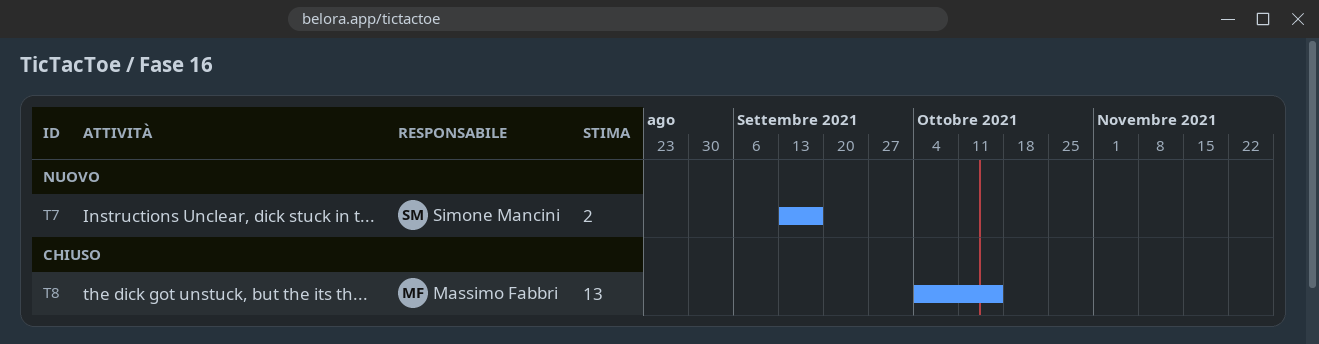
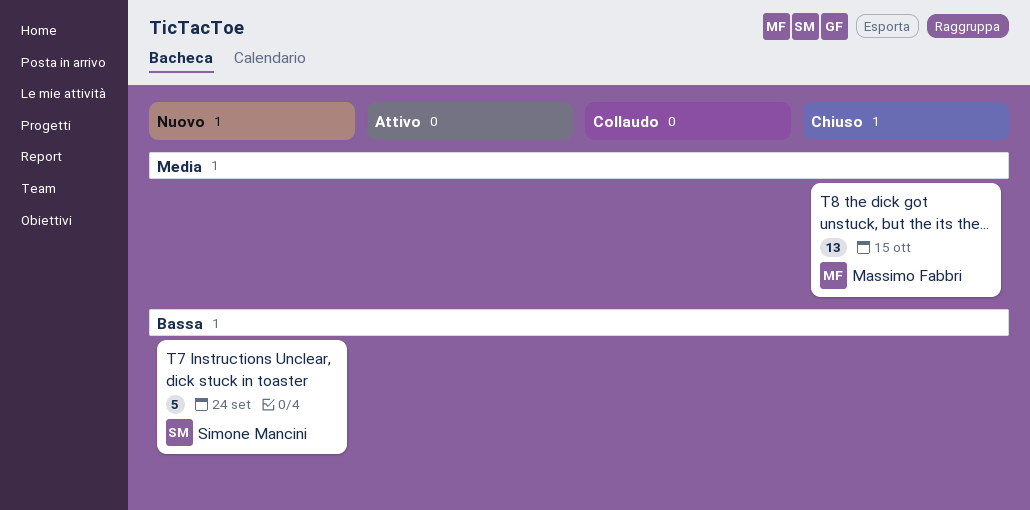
T7, estimate: 2 -> 5
T7, due: Sep 17 -> Sep 24

